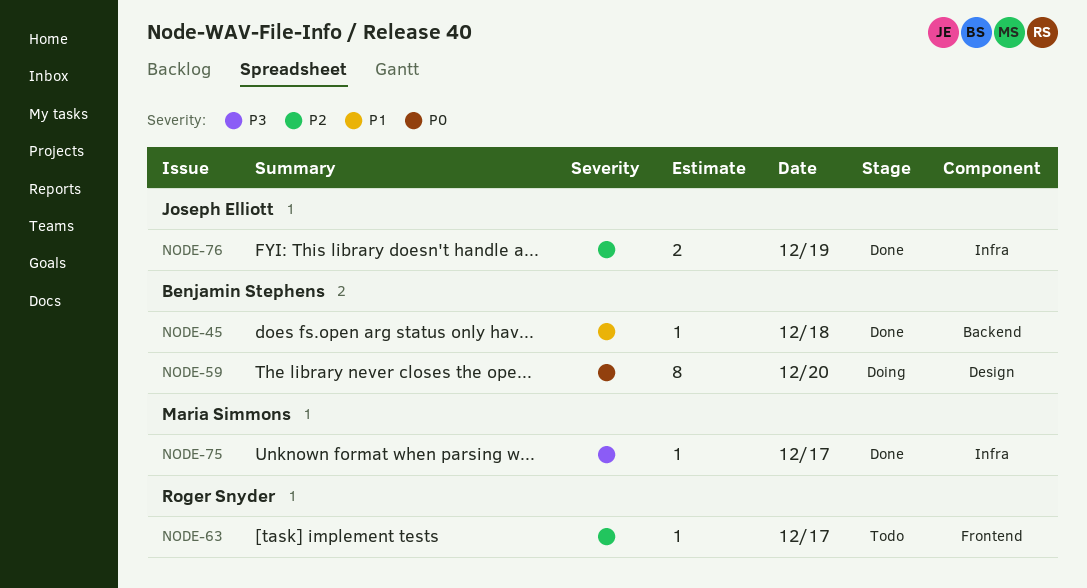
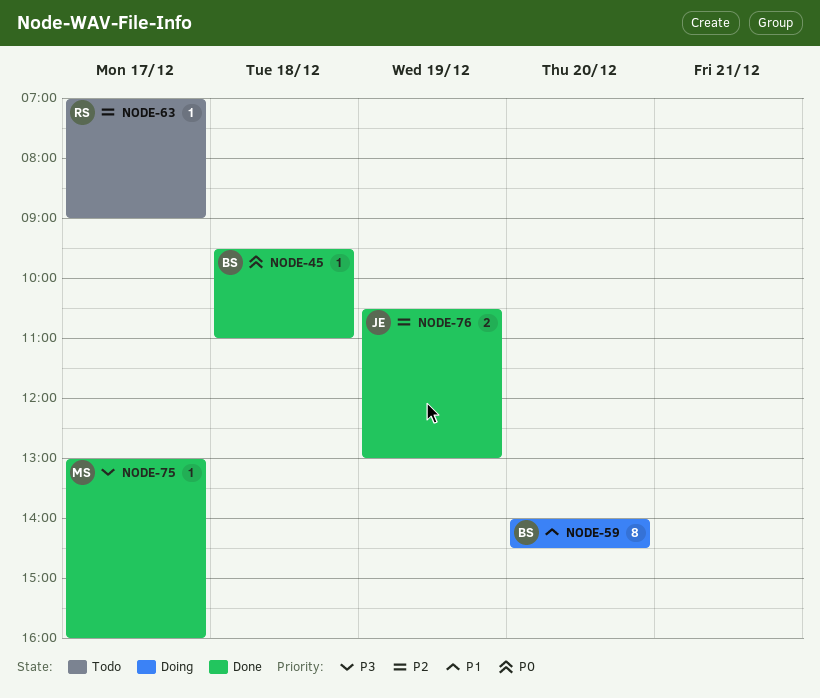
NODE-45, priority: P1 -> P0
NODE-59, priority: P0 -> P1

